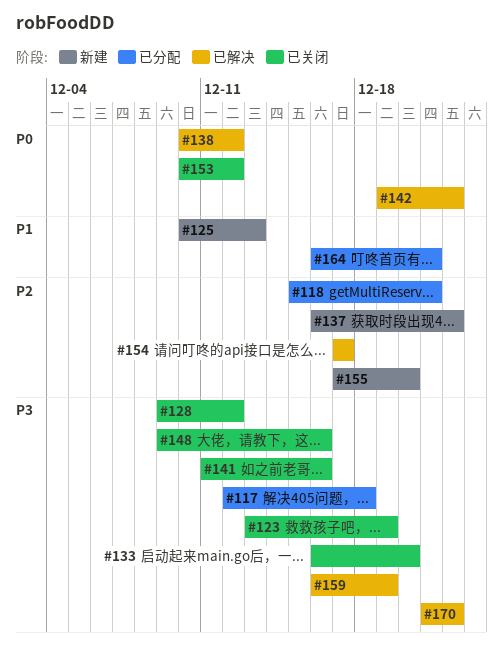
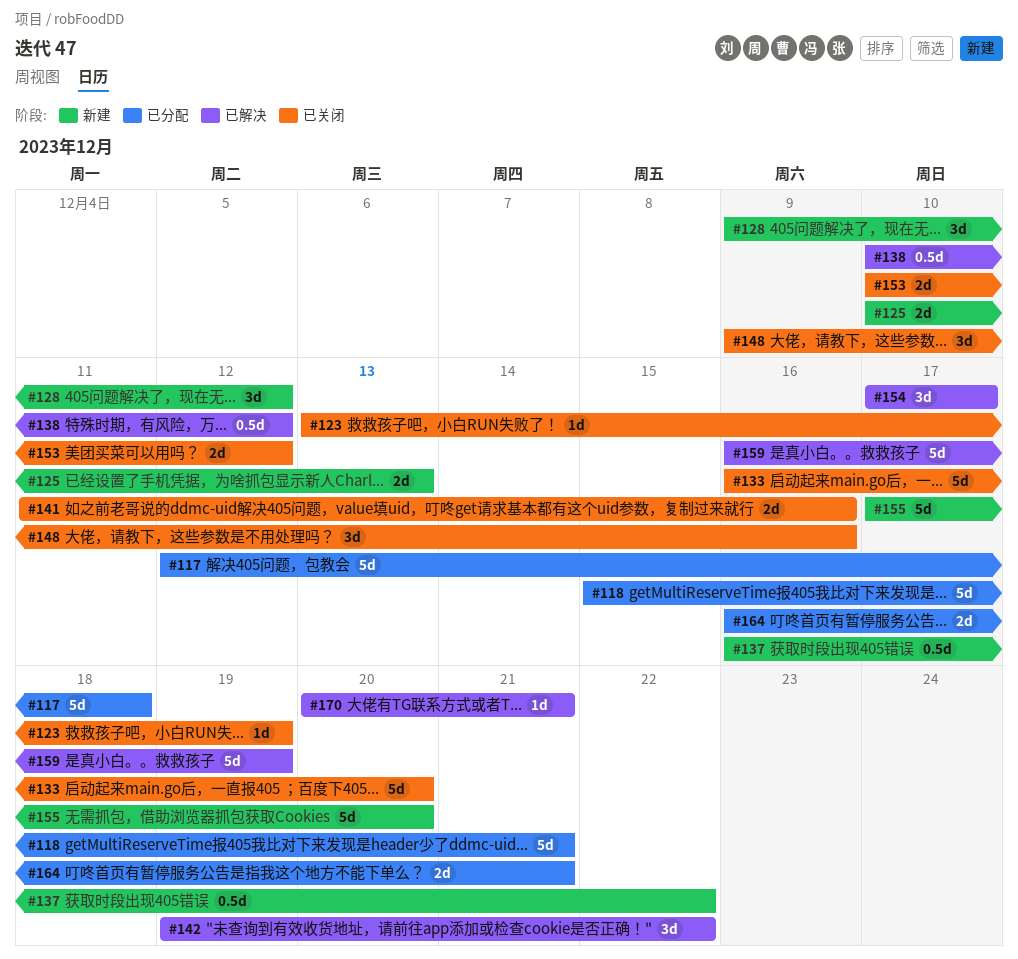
#128, status: 已关闭 -> 新建
#170, start: Dec 21 -> Dec 20
#170, due: Dec 22 -> Dec 21

